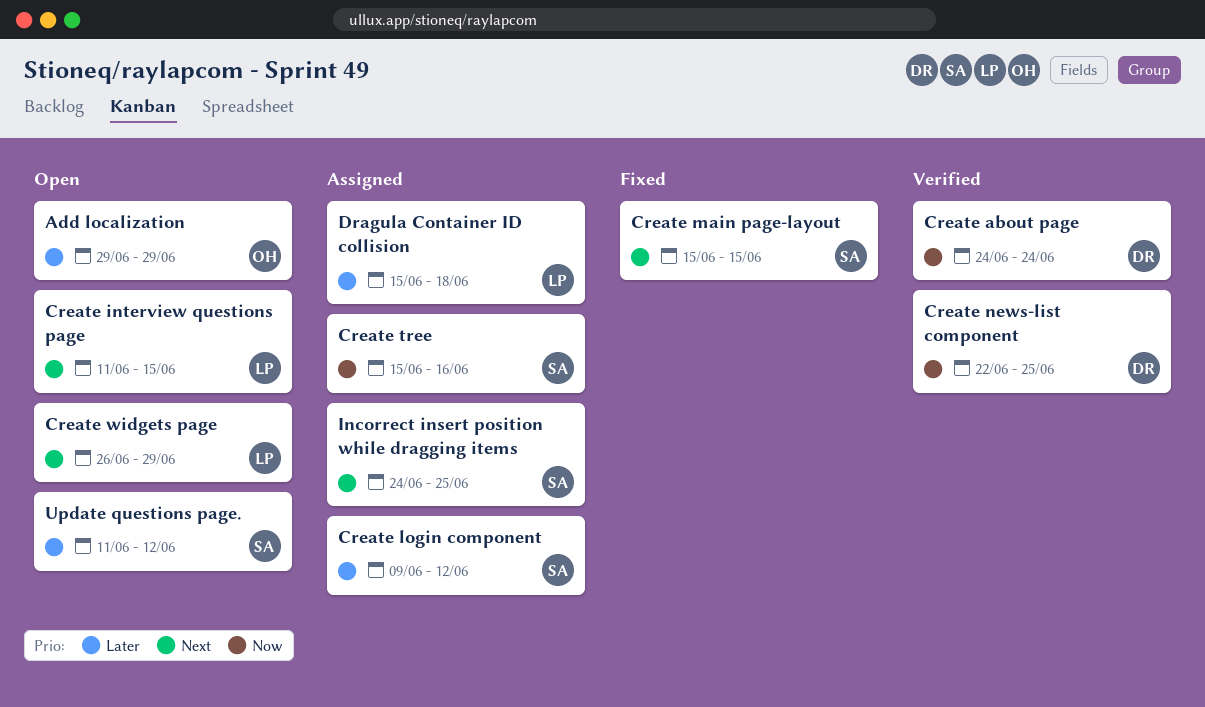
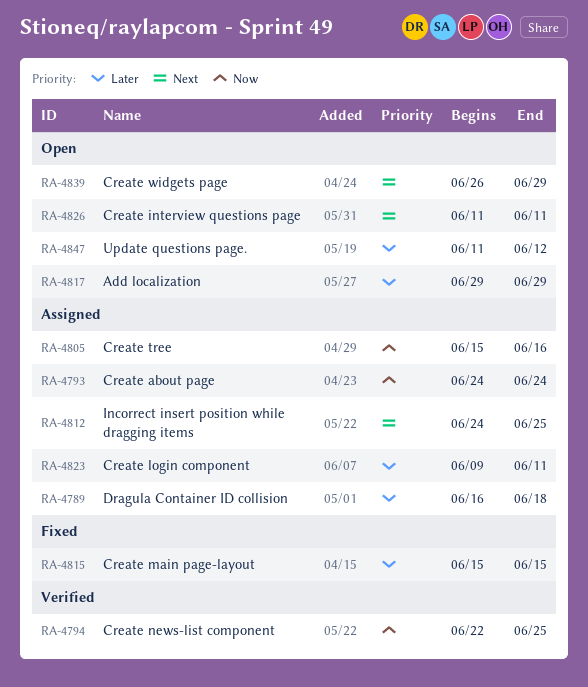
Create about page, status: Verified -> Assigned
Create interview questions page, due: Jun 15 -> Jun 11
Create login component, due: Jun 12 -> Jun 11
Create main page-layout, priority: Next -> Later
Dragula Container ID collision, start: Jun 15 -> Jun 16

